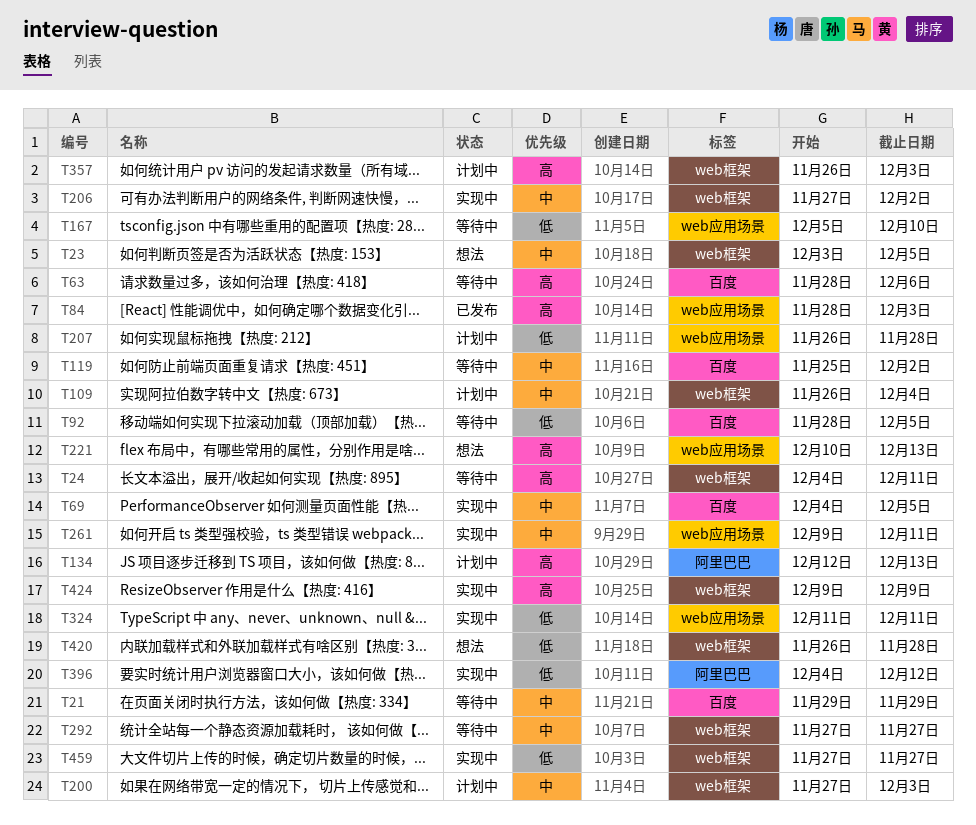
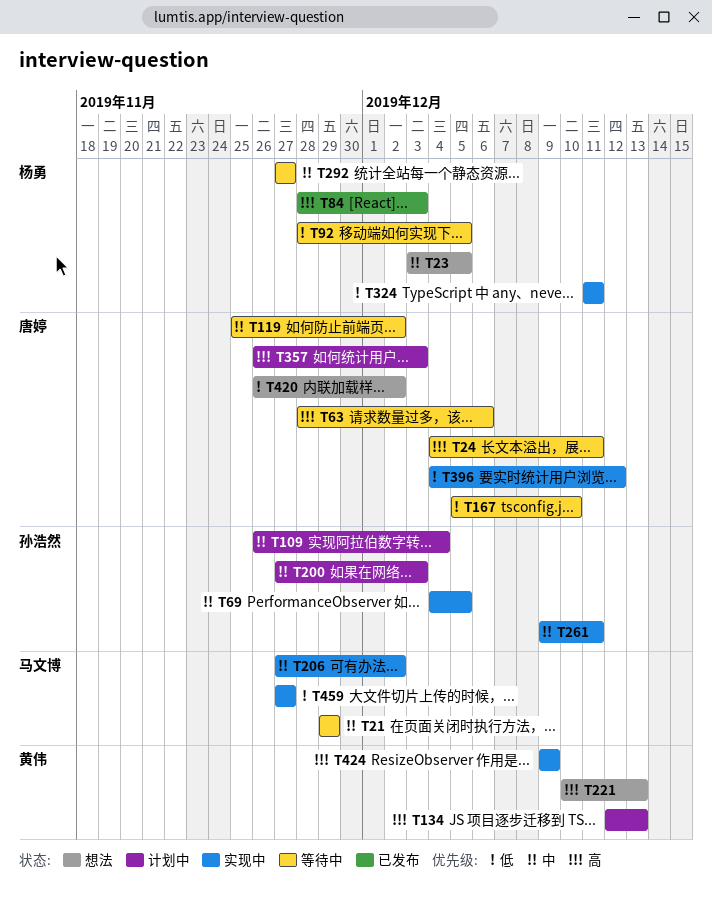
T207: present -> none
T420, due: Nov 28 -> Dec 2

